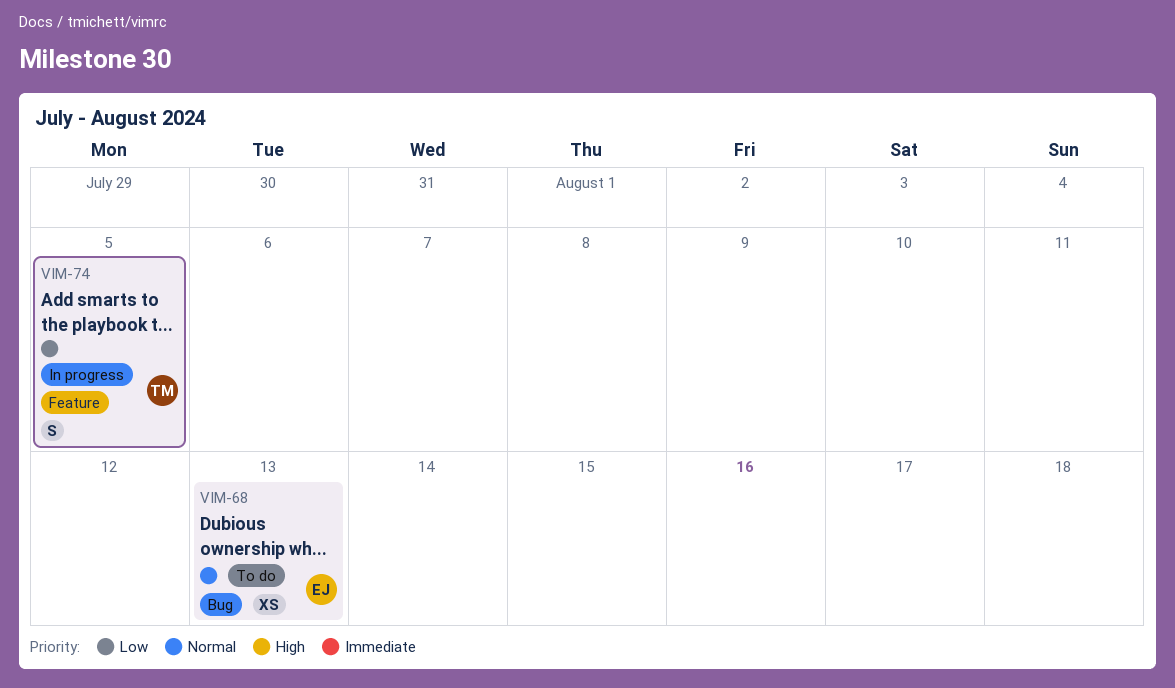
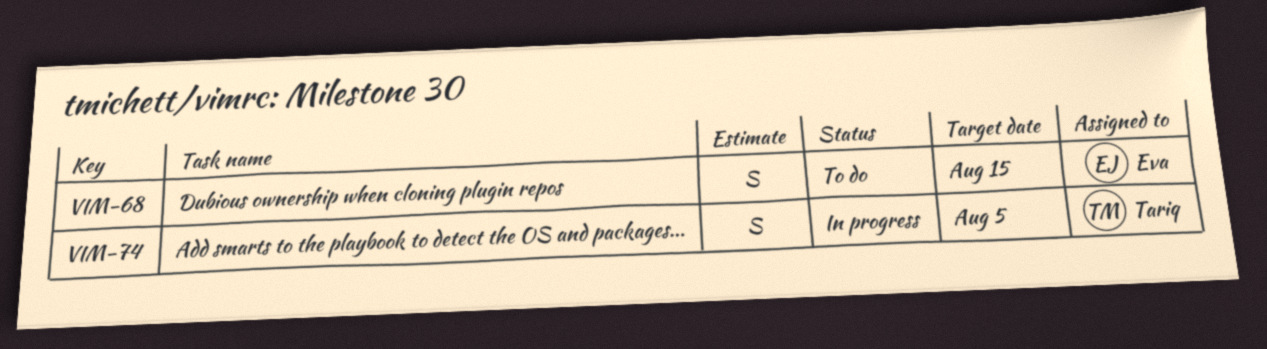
VIM-68, estimate: XS -> S
VIM-68, due: Aug 13 -> Aug 15

